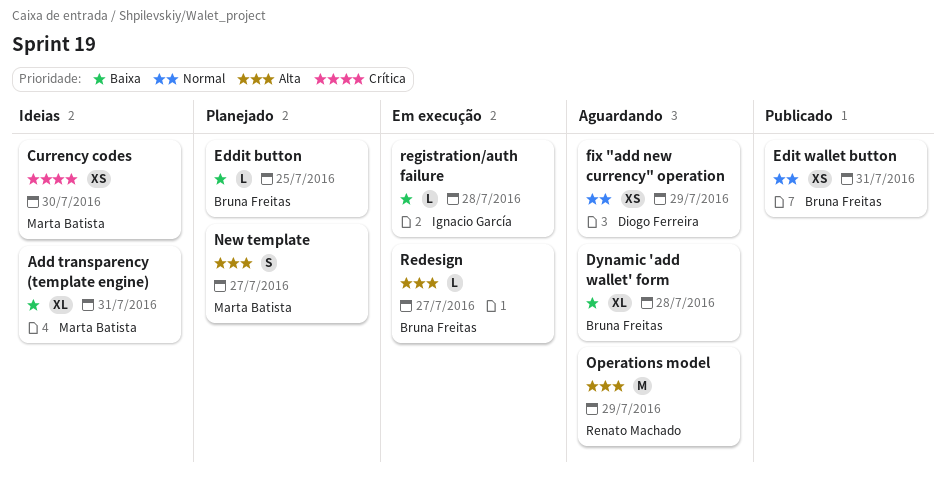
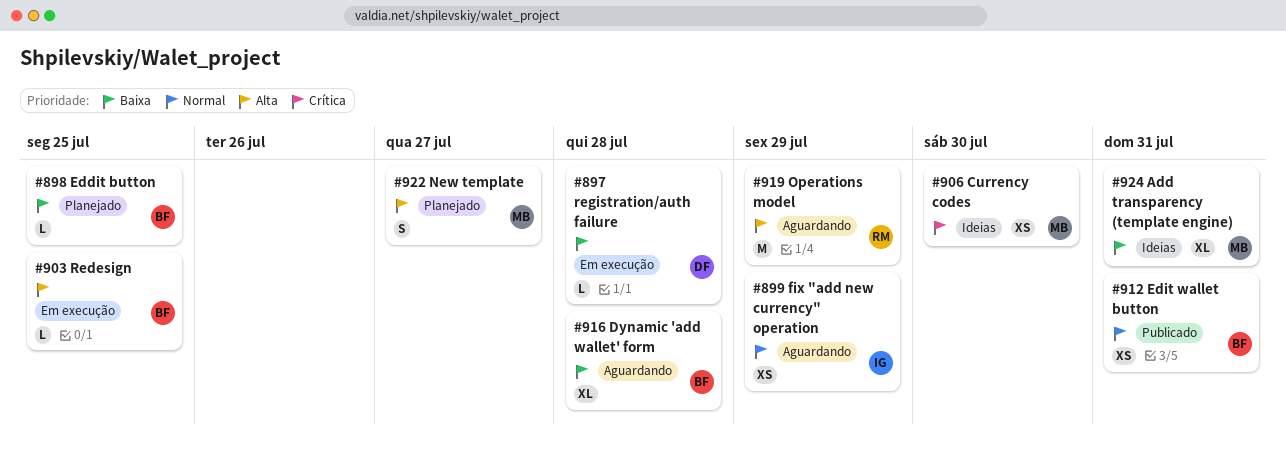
fix "add new currency" operation, owner: Diogo Ferreira -> Ignacio García
Redesign, due: Jul 27 -> Jul 25
registration/auth failure, owner: Ignacio García -> Diogo Ferreira

